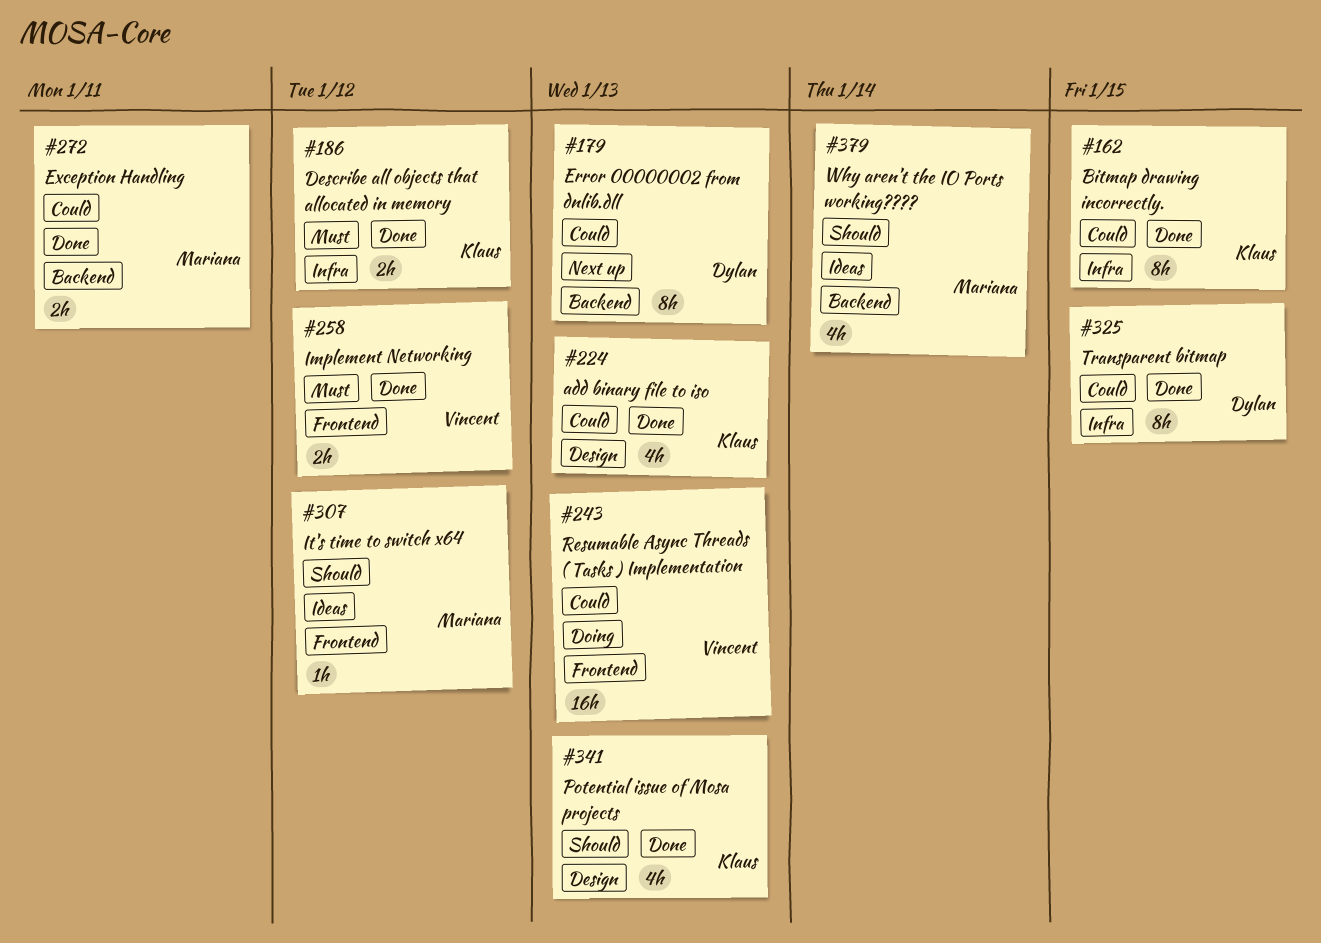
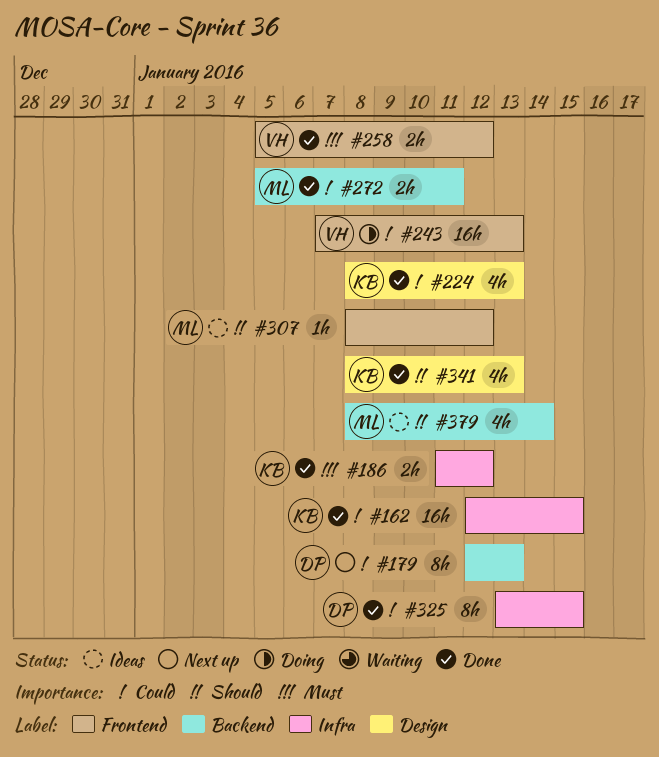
#162, estimate: 8h -> 16h

